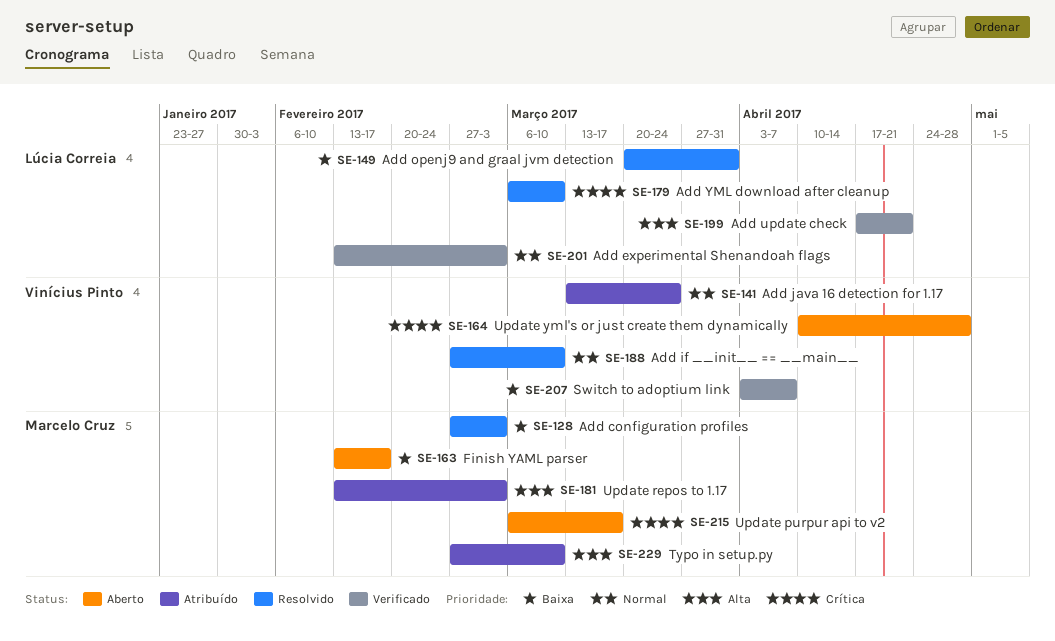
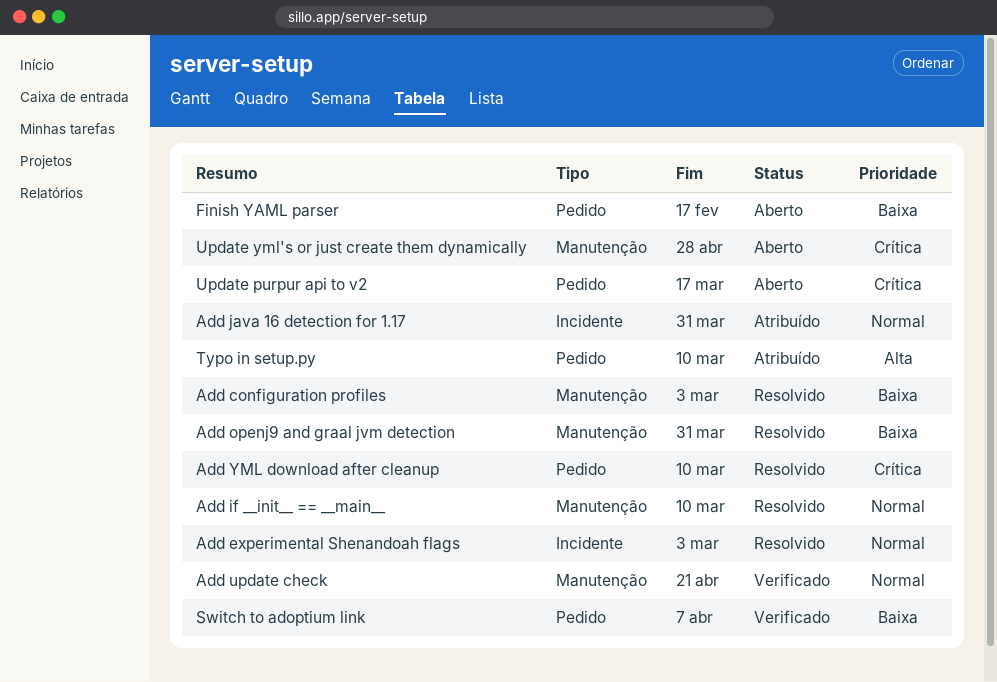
Add experimental Shenandoah flags, status: Verificado -> Resolvido
Add java 16 detection for 1.17, due: Mar 24 -> Mar 31
Add update check, priority: Alta -> Normal
Update repos to 1.17: present -> none

